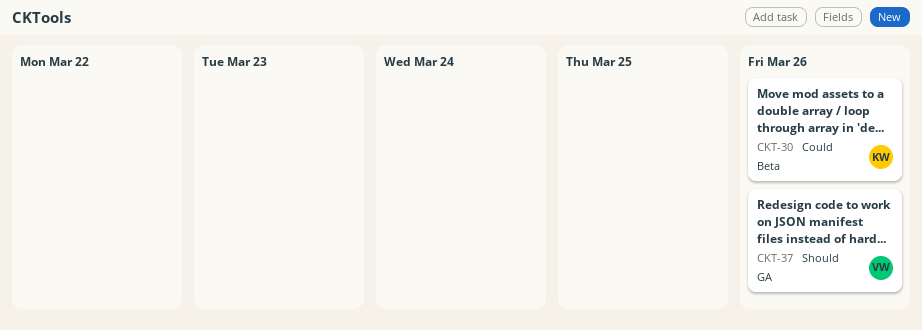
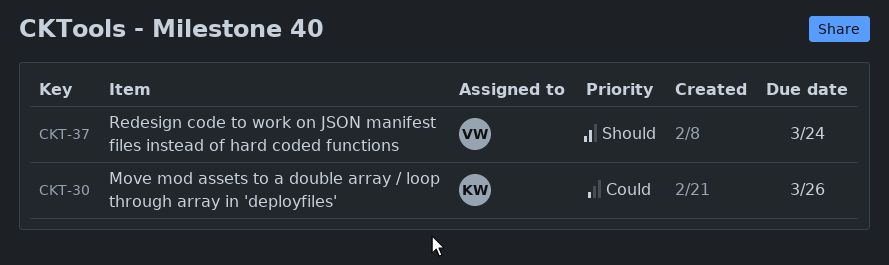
CKT-37, due: Mar 26 -> Mar 24

